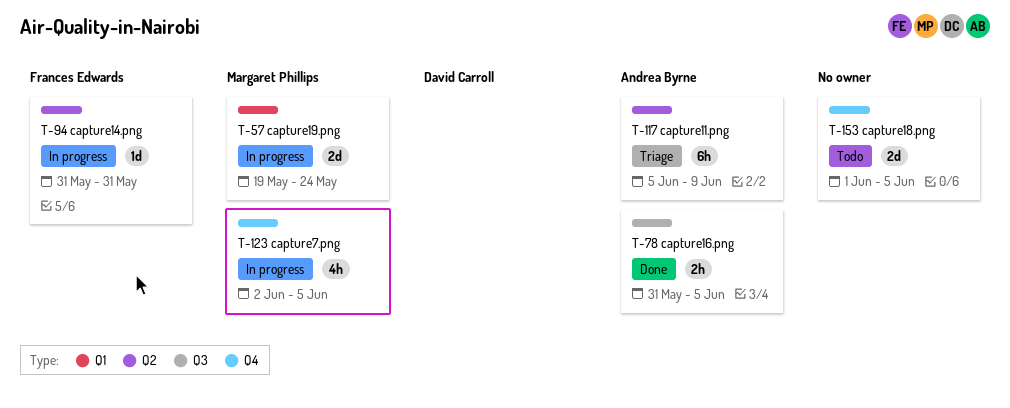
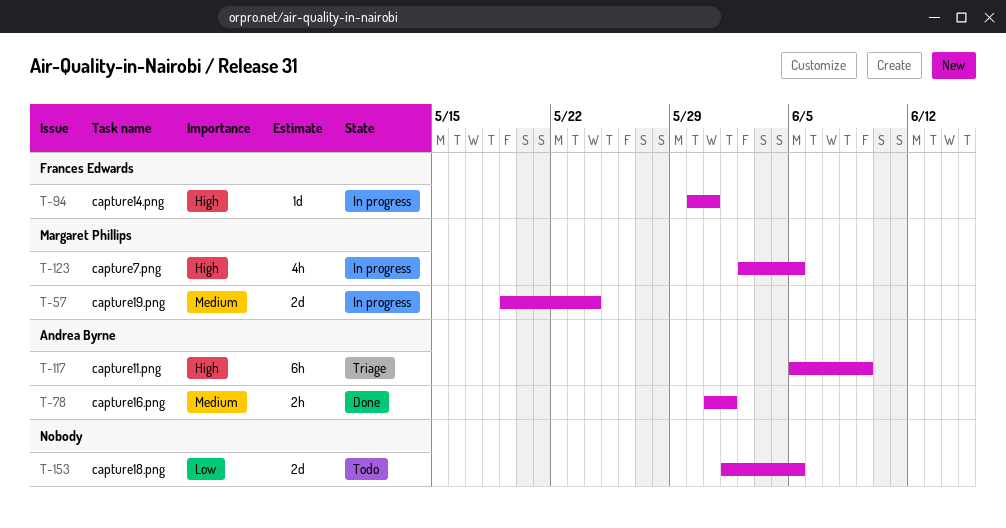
T-78, due: Jun 5 -> Jun 1
T-94, start: May 31 -> May 30

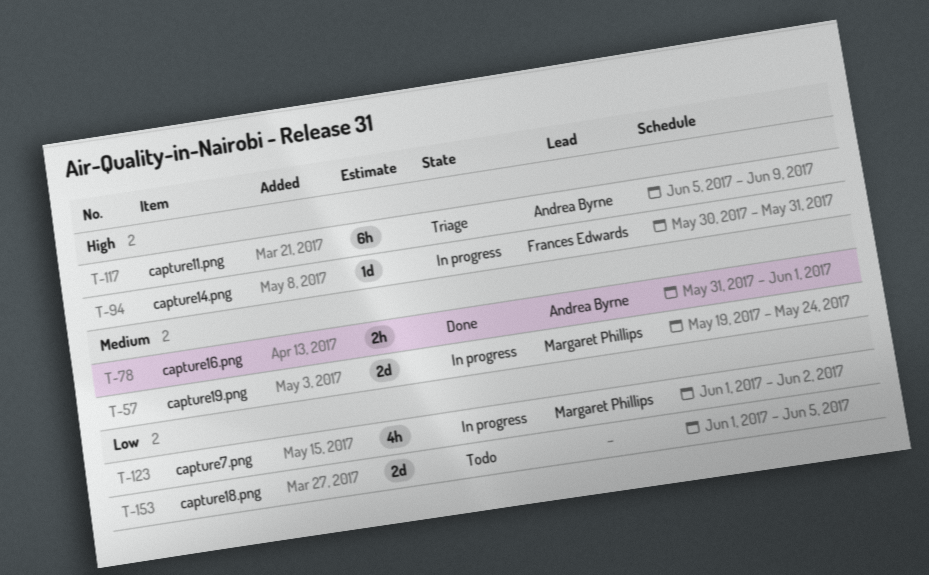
T-123, priority: High -> Low
T-123, start: Jun 2 -> Jun 1
T-123, due: Jun 5 -> Jun 2

